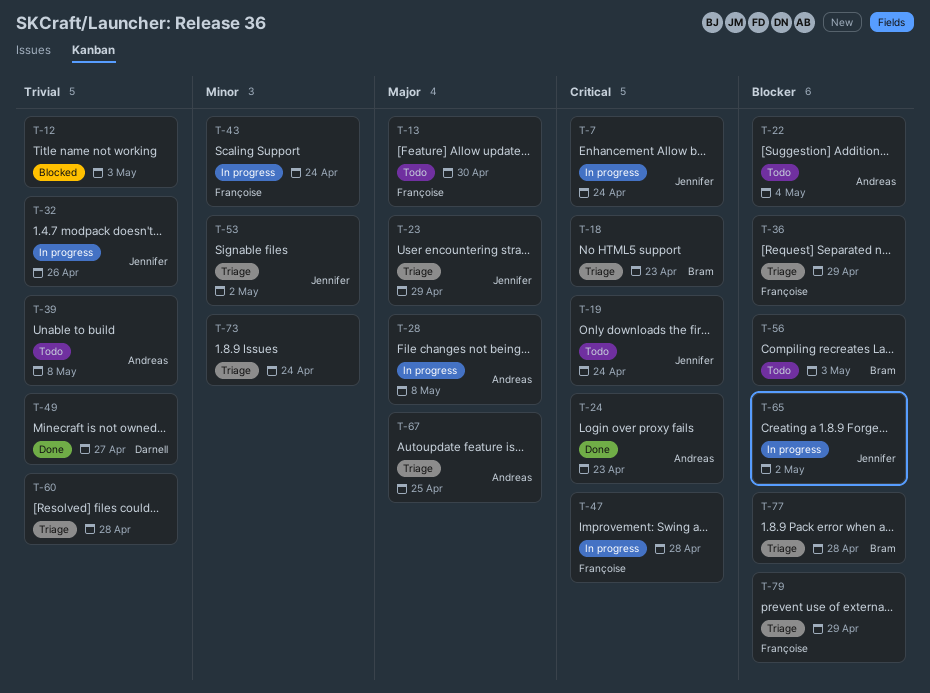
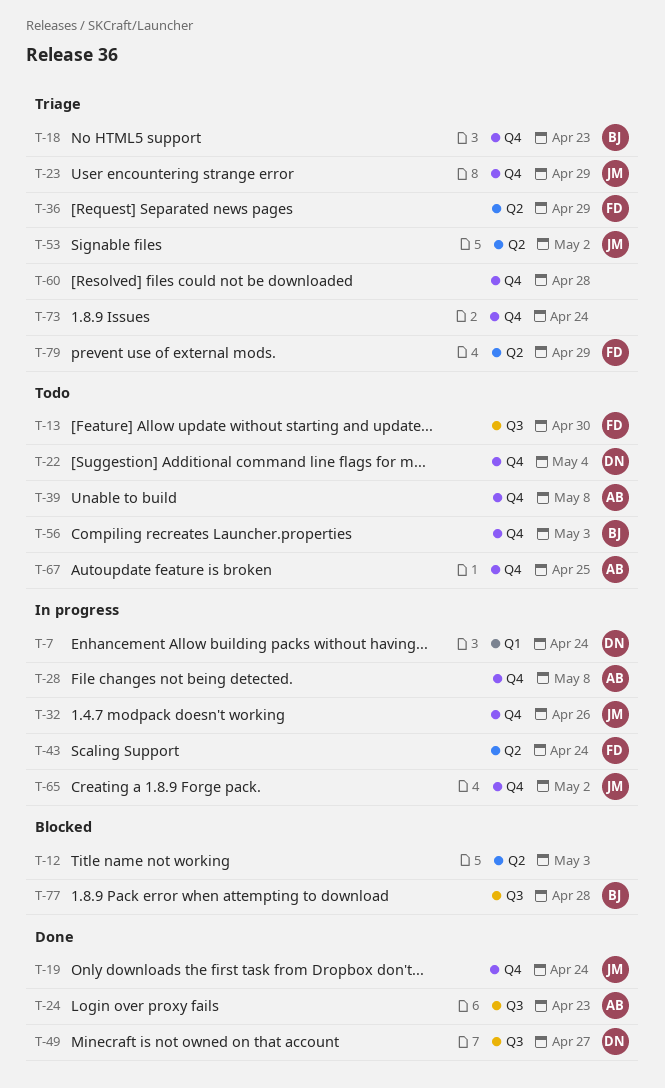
T-7, owner: Jennifer -> Darnell
T-19, status: Todo -> Done
T-22, owner: Andreas -> Darnell
T-47: present -> none
T-67, status: Triage -> Todo
T-77, status: Triage -> Blocked

